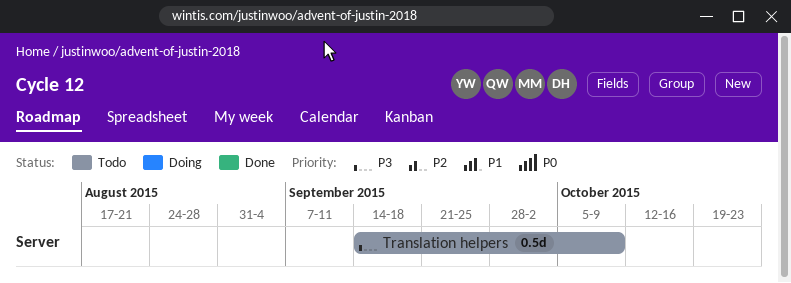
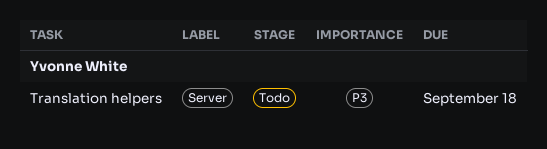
Translation helpers, due: Oct 9 -> Sep 18

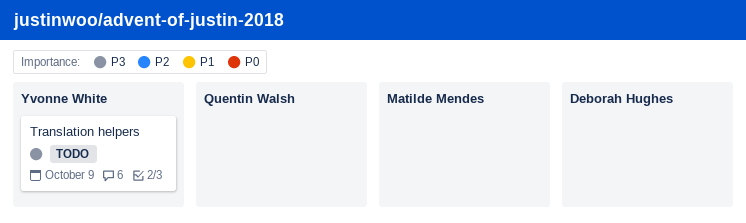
Translation helpers, due: Sep 18 -> Oct 9

